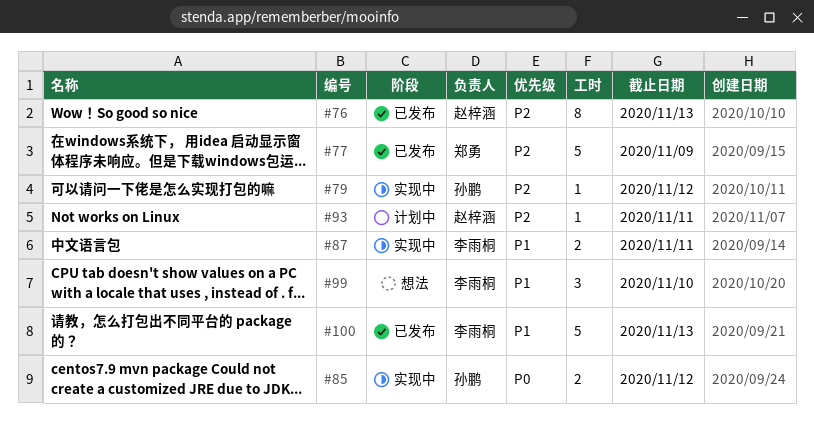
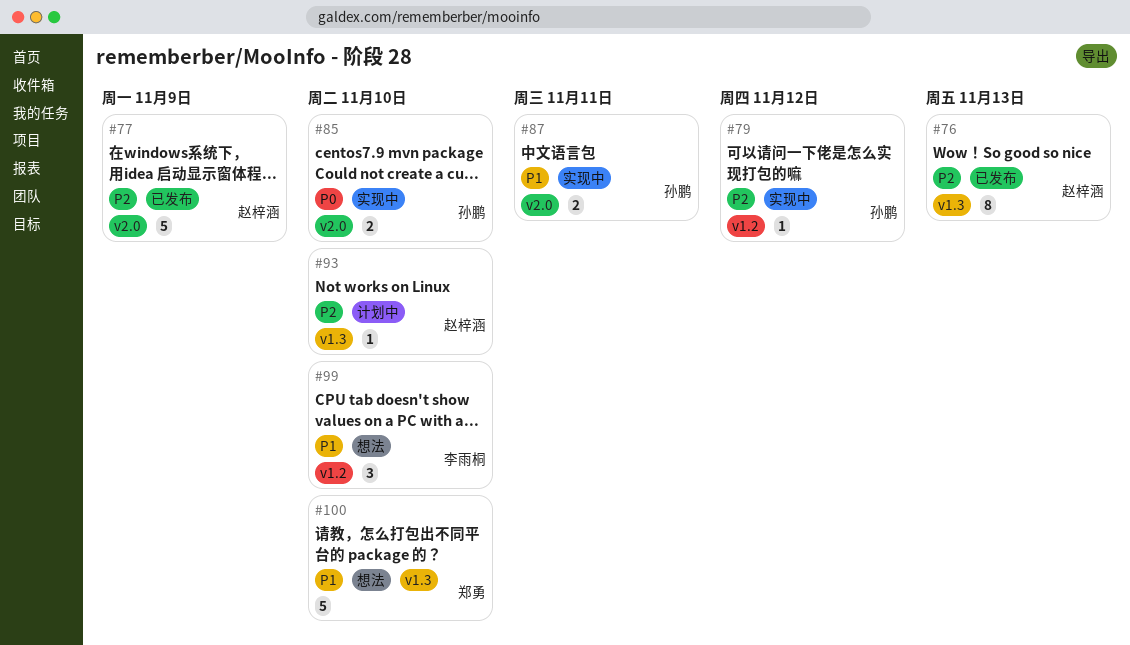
#77, owner: 郑勇 -> 赵梓涵
#85, due: Nov 12 -> Nov 10
#87, owner: 李雨桐 -> 孙鹏
#93, due: Nov 11 -> Nov 10
#100, status: 已发布 -> 想法
#100, owner: 李雨桐 -> 郑勇
#100, due: Nov 13 -> Nov 10

